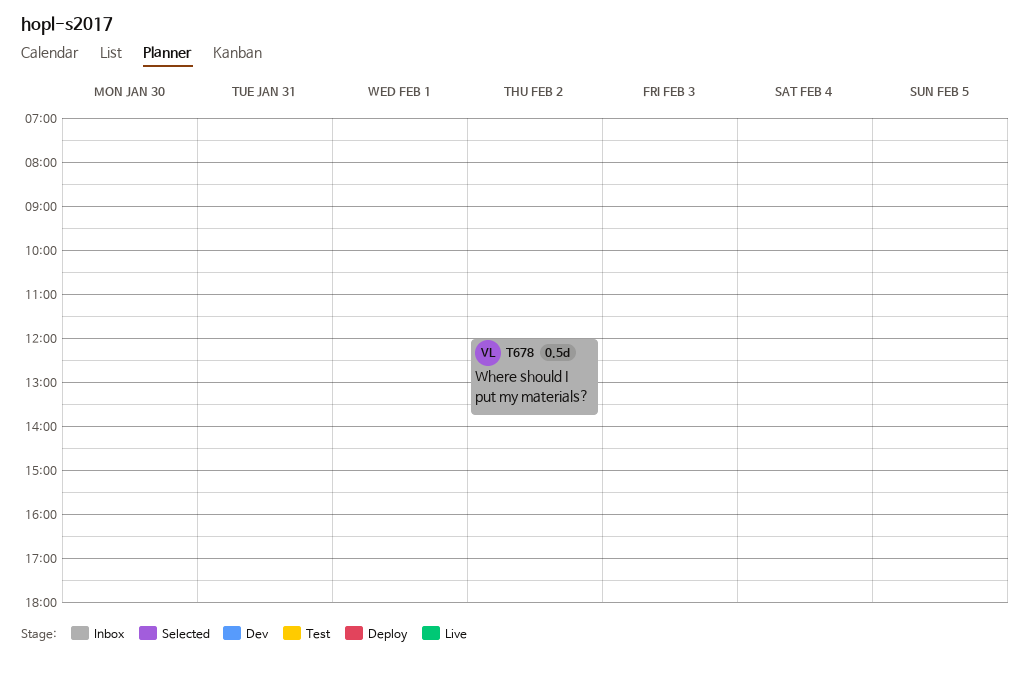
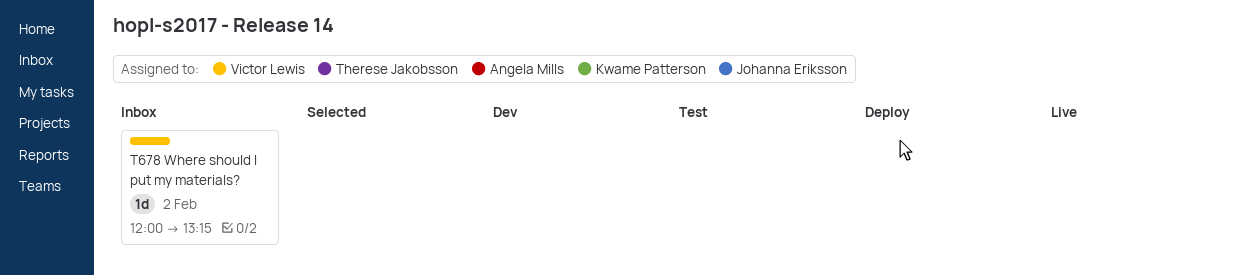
T678, estimate: 0.5d -> 1d
T678, ends: 13:45 -> 13:15

